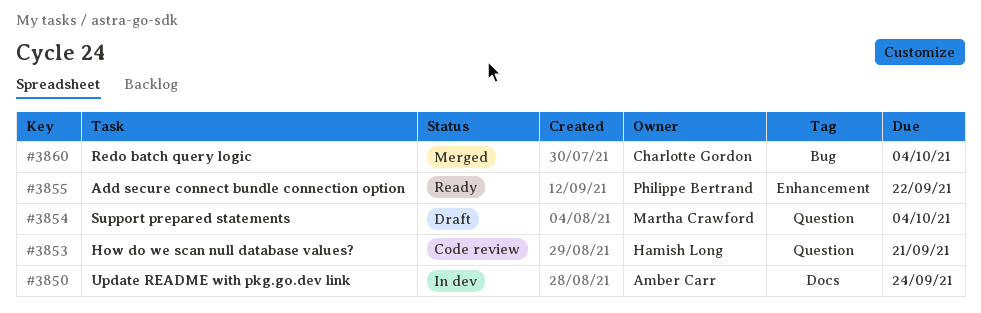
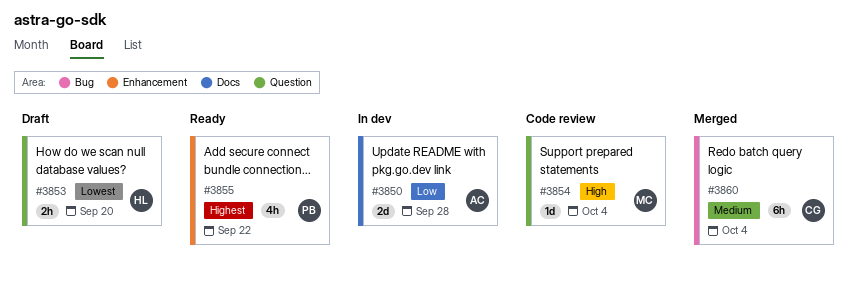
#3850, due: Sep 24 -> Sep 28
#3853, status: Code review -> Draft
#3853, due: Sep 21 -> Sep 20
#3854, status: Draft -> Code review

